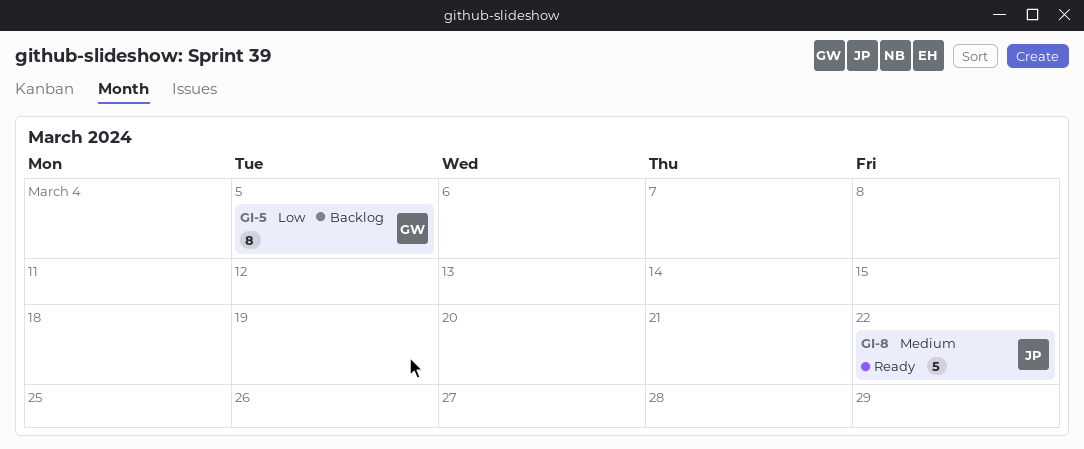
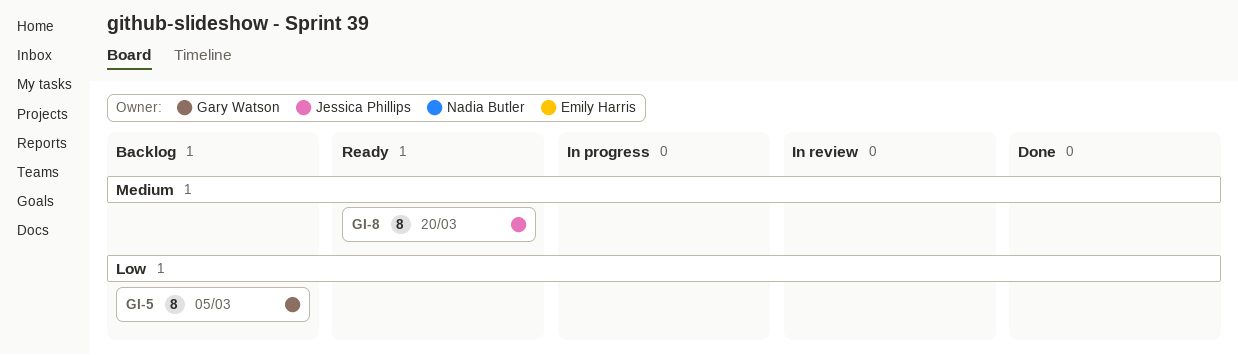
GI-8, estimate: 5 -> 8
GI-8, due: Mar 22 -> Mar 20

